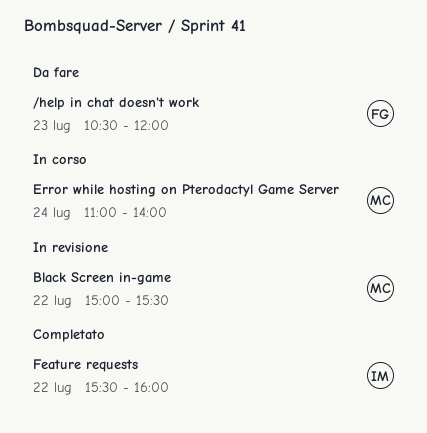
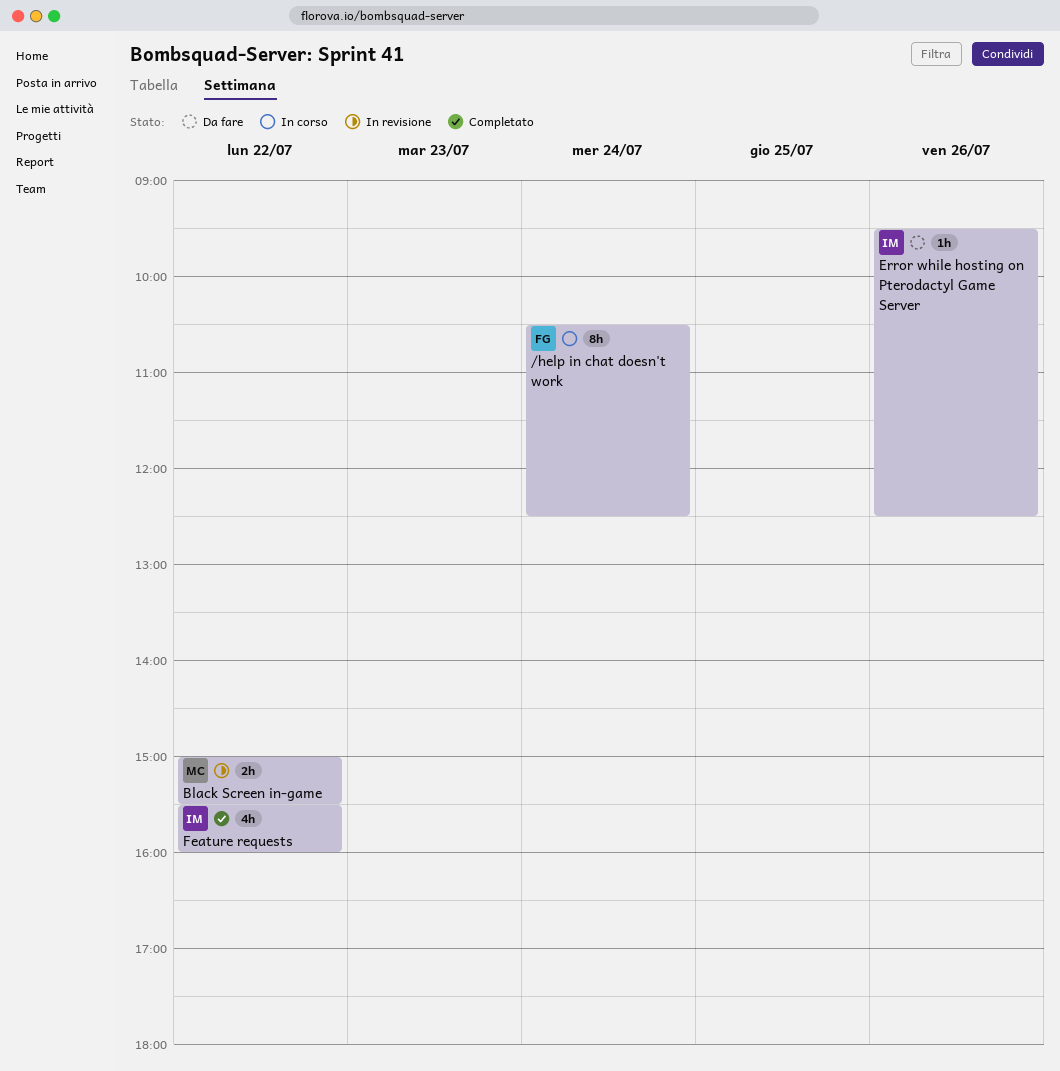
/help in chat doesn't work, status: Da fare -> In corso
/help in chat doesn't work, day: Jul 23 -> Jul 24
/help in chat doesn't work, ends: 12:00 -> 12:30
Error while hosting on Pterodactyl Game Server, status: In corso -> Da fare
Error while hosting on Pterodactyl Game Server, owner: MC -> IM
Error while hosting on Pterodactyl Game Server, day: Jul 24 -> Jul 26
Error while hosting on Pterodactyl Game Server, begins: 11:00 -> 09:30
Error while hosting on Pterodactyl Game Server, ends: 14:00 -> 12:30

